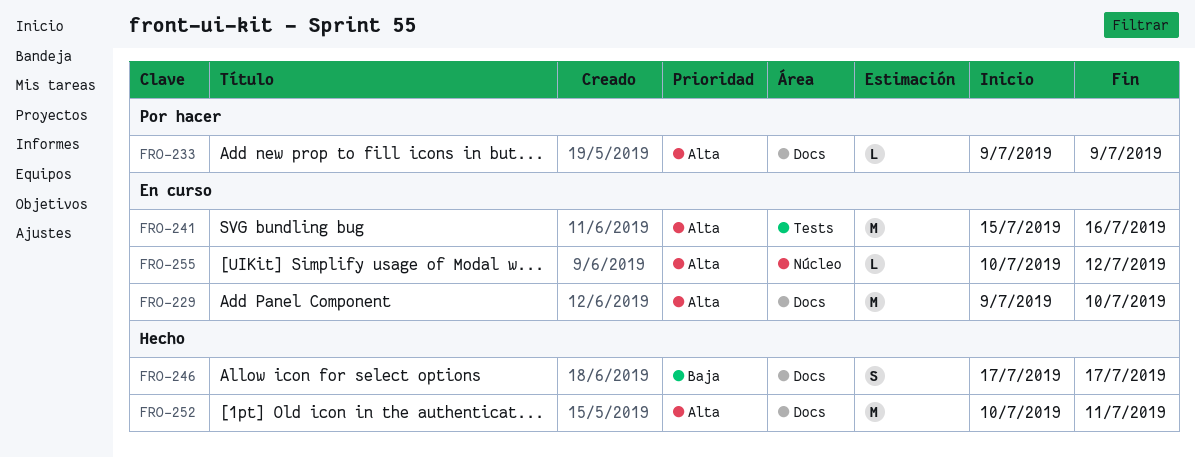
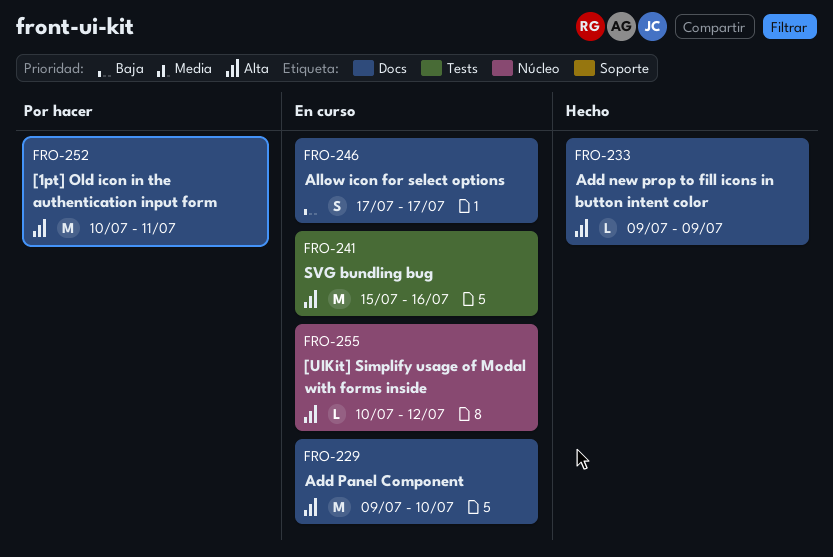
FRO-233, status: Por hacer -> Hecho
FRO-246, status: Hecho -> En curso
FRO-252, status: Hecho -> Por hacer

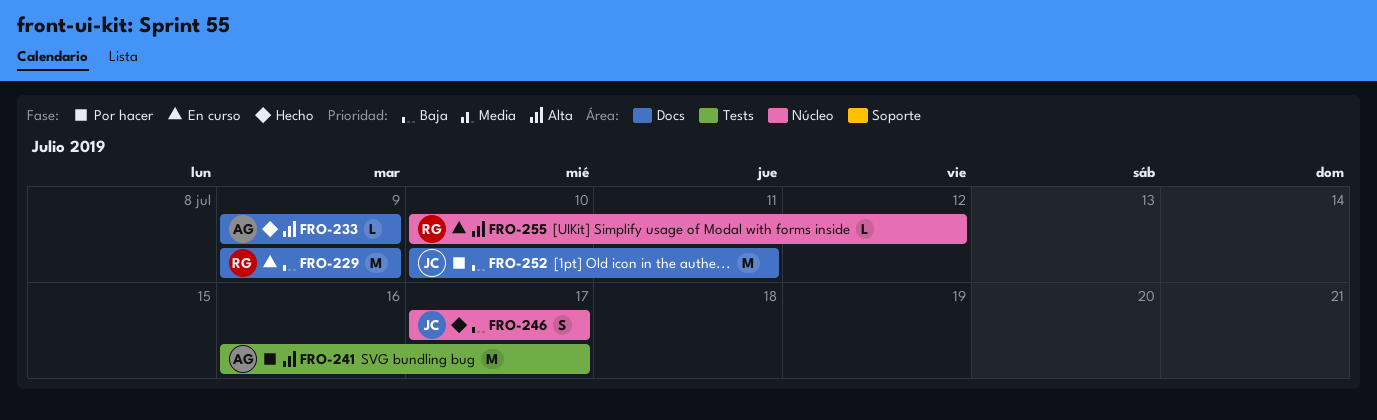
FRO-229, priority: Alta -> Baja
FRO-229, due: Jul 10 -> Jul 9
FRO-241, status: En curso -> Por hacer
FRO-241, start: Jul 15 -> Jul 16
FRO-241, due: Jul 16 -> Jul 17
FRO-246, status: En curso -> Hecho
FRO-246, label: Docs -> Núcleo
FRO-252, priority: Alta -> Baja

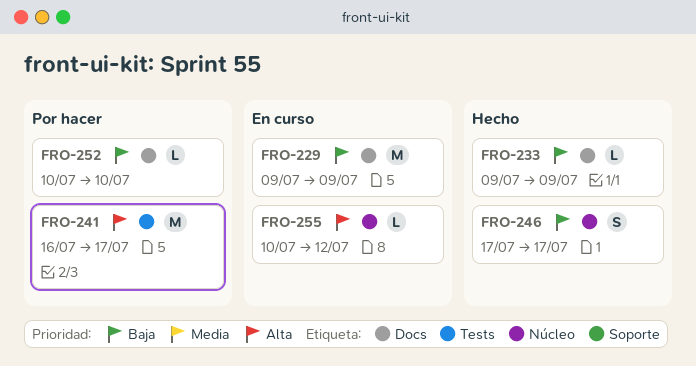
FRO-233, priority: Alta -> Baja
FRO-252, estimate: M -> L
FRO-252, due: Jul 11 -> Jul 10

